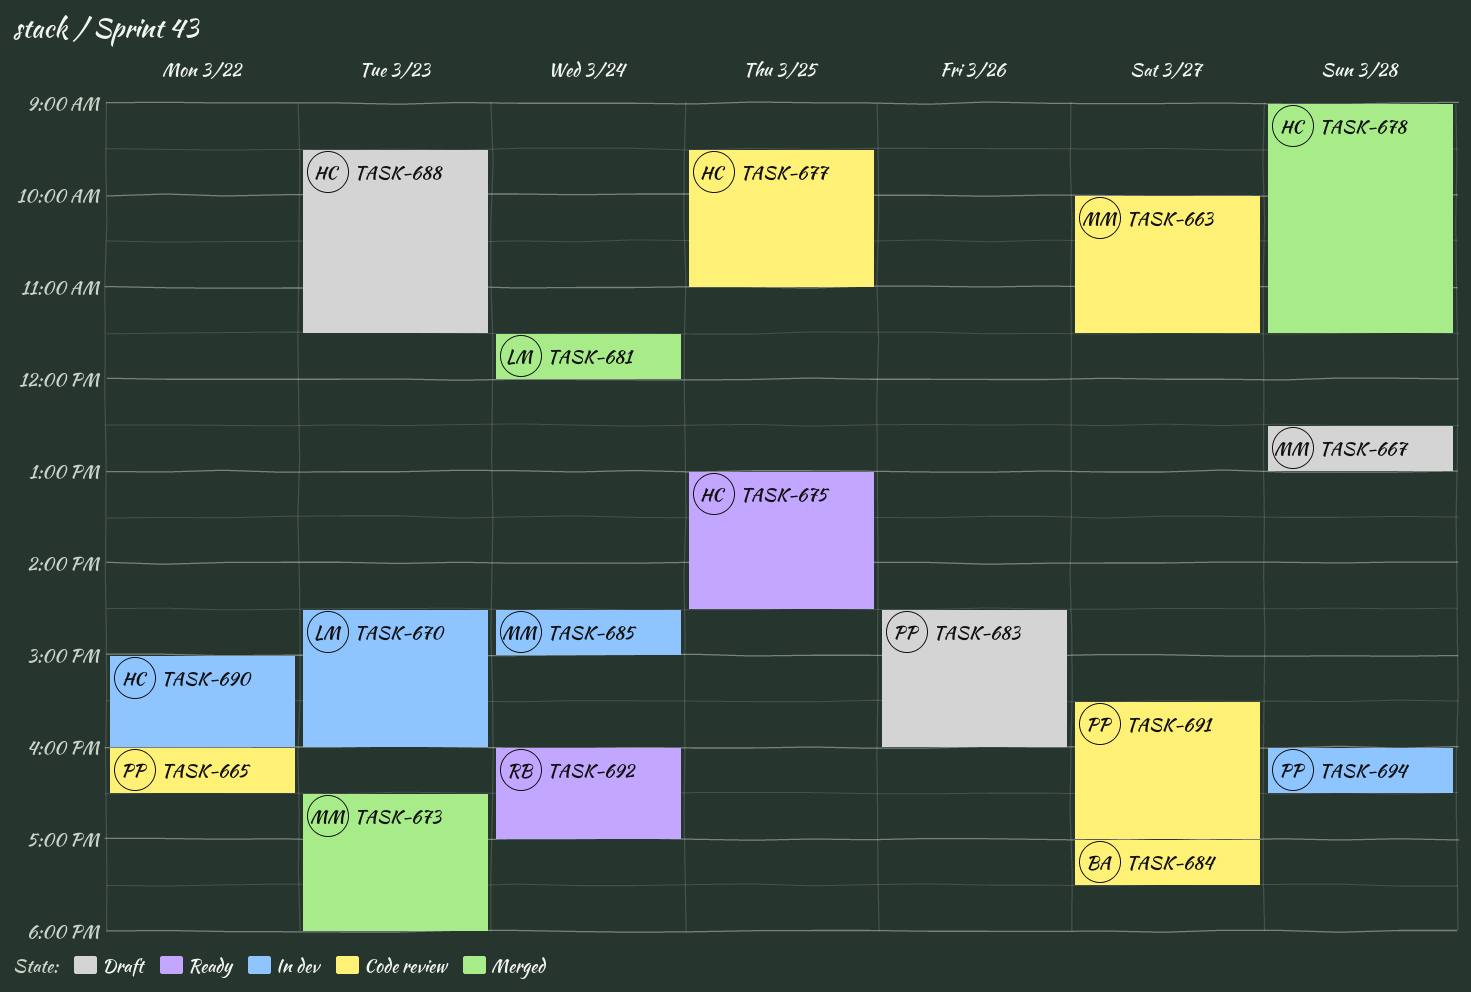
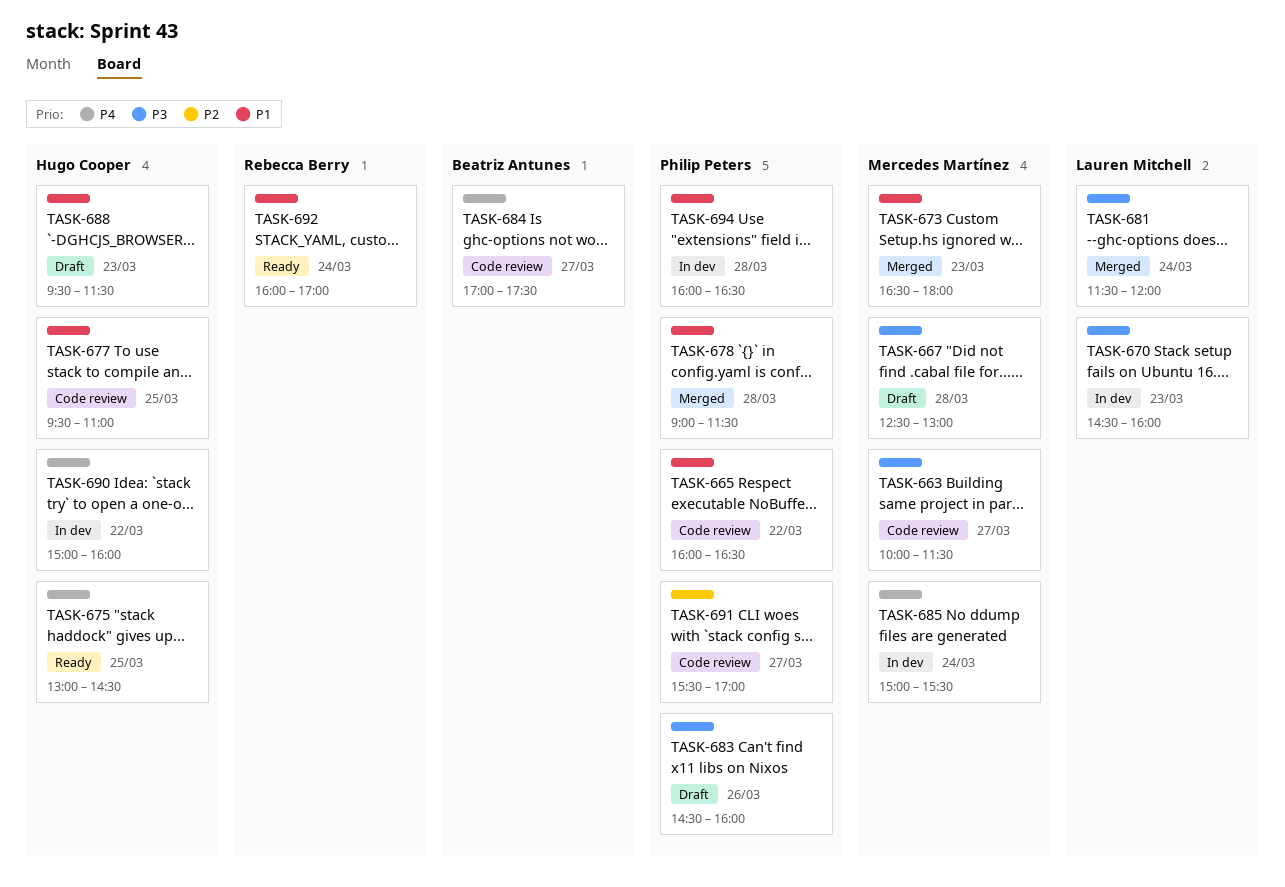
TASK-678, owner: Hugo Cooper -> Philip Peters
TASK-685, begins: 14:30 -> 15:00
TASK-685, ends: 15:00 -> 15:30

